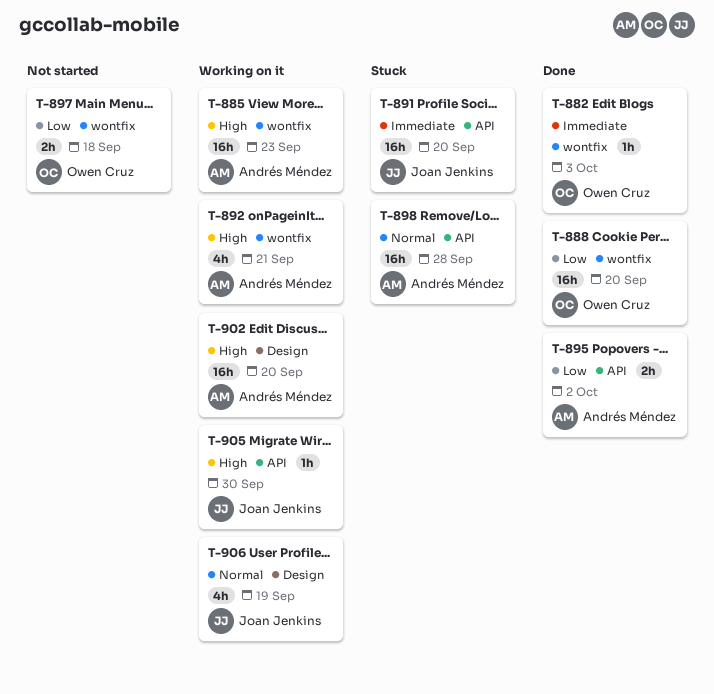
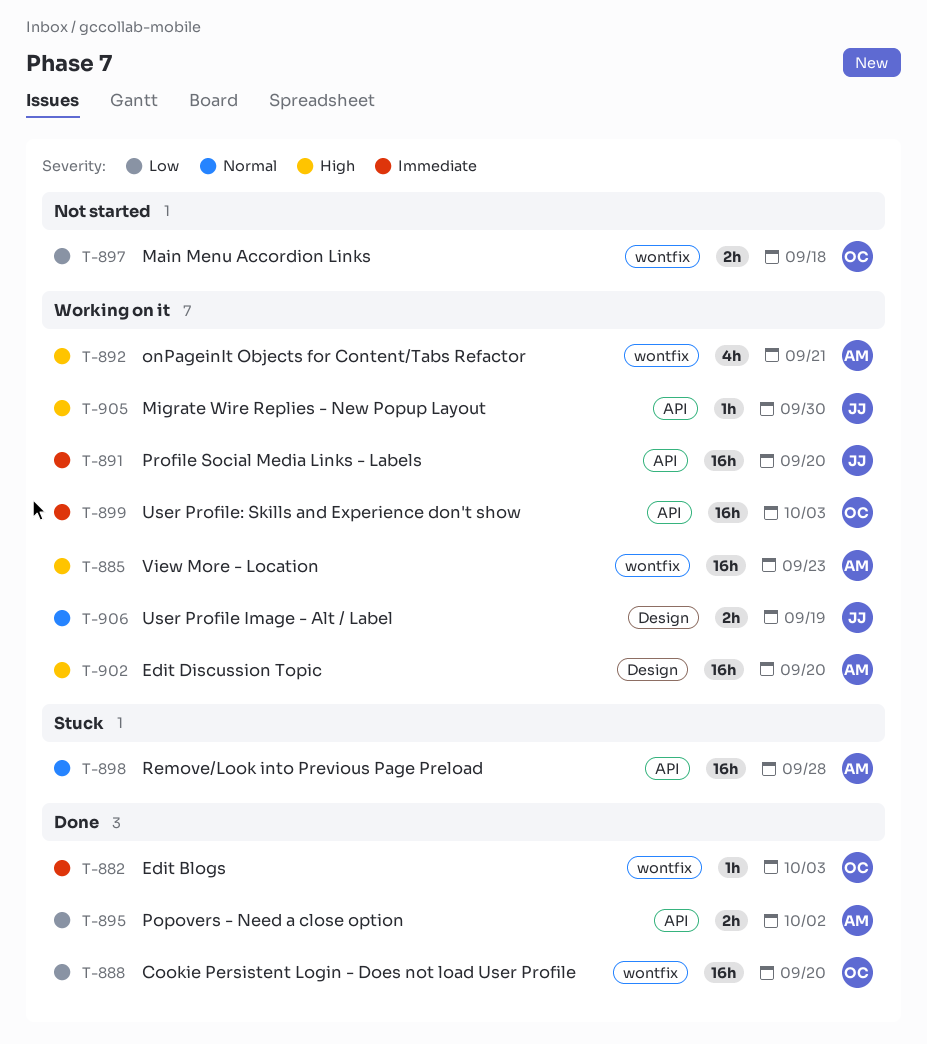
T-891, status: Stuck -> Working on it
T-899: none -> present
T-906, estimate: 4h -> 2h

